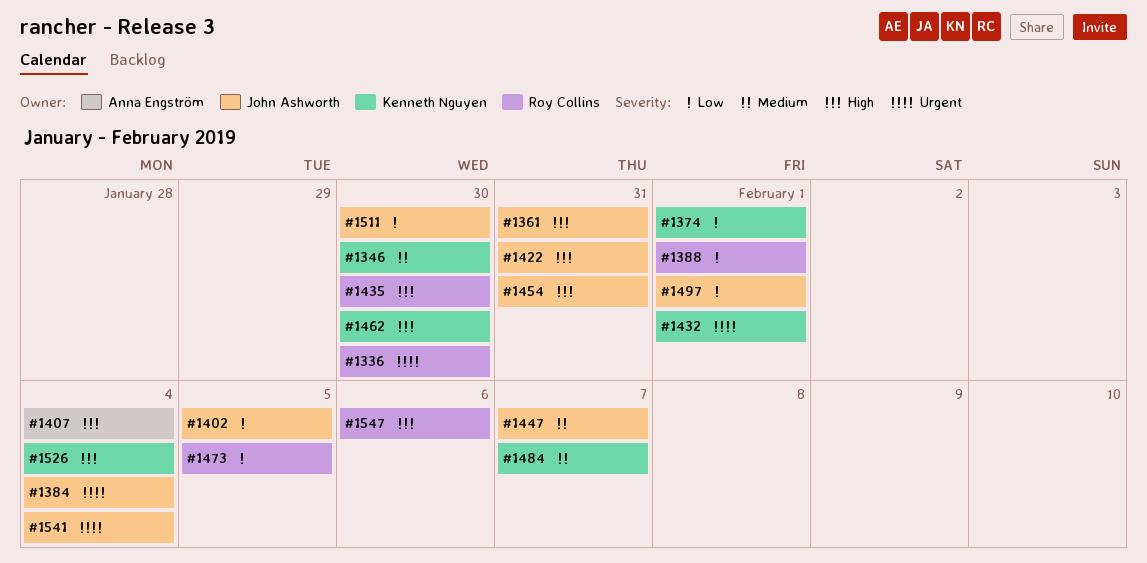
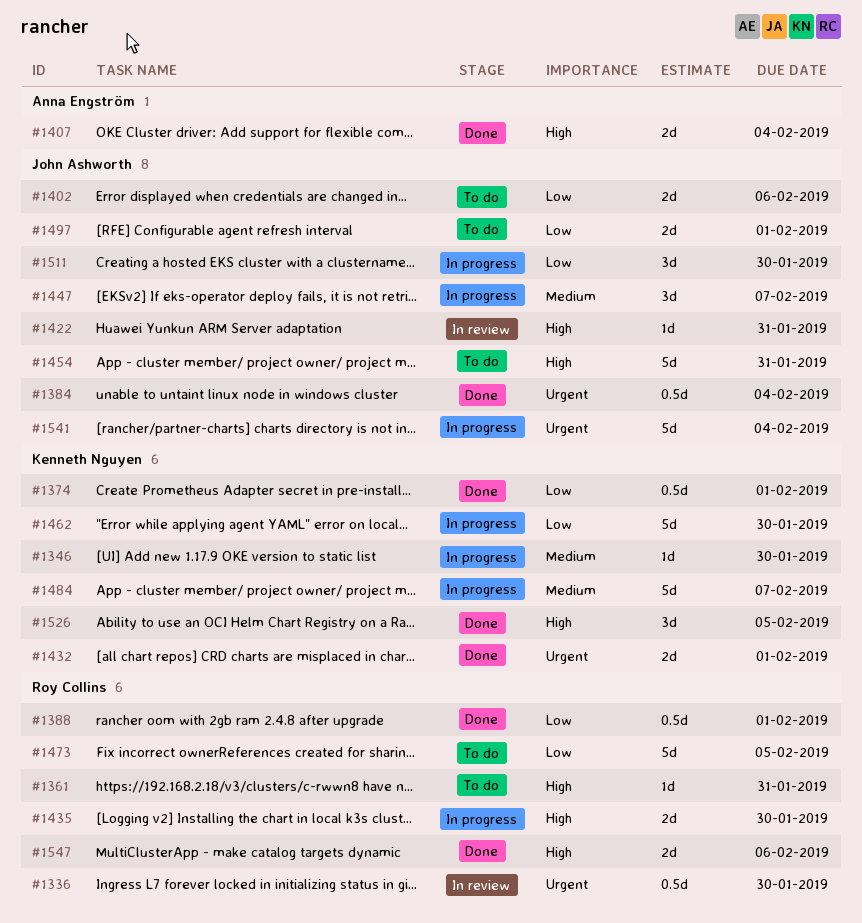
#1361, owner: John Ashworth -> Roy Collins
#1402, due: Feb 5 -> Feb 6
#1462, priority: High -> Low
#1526, due: Feb 4 -> Feb 5

